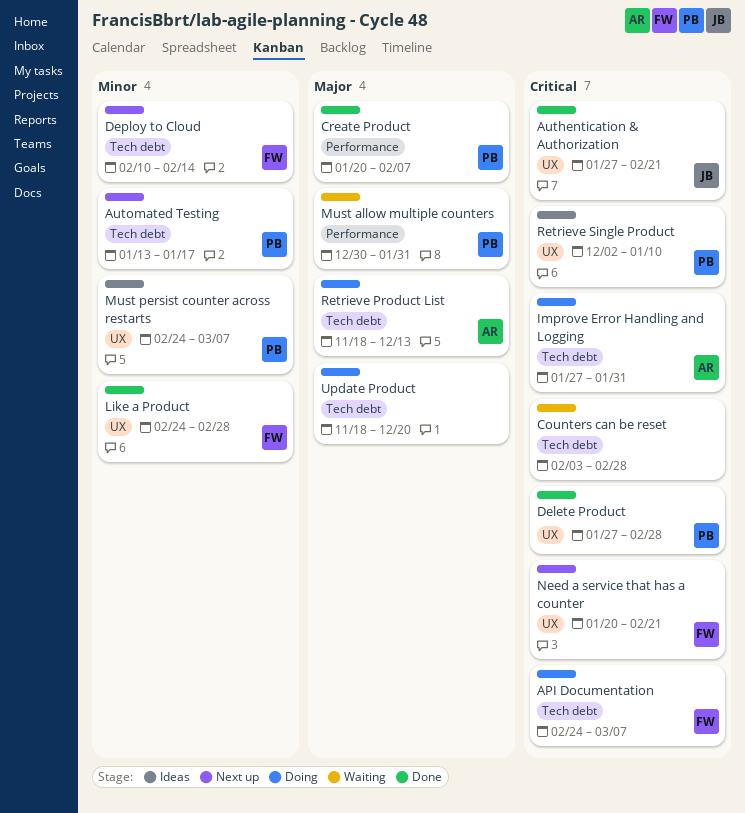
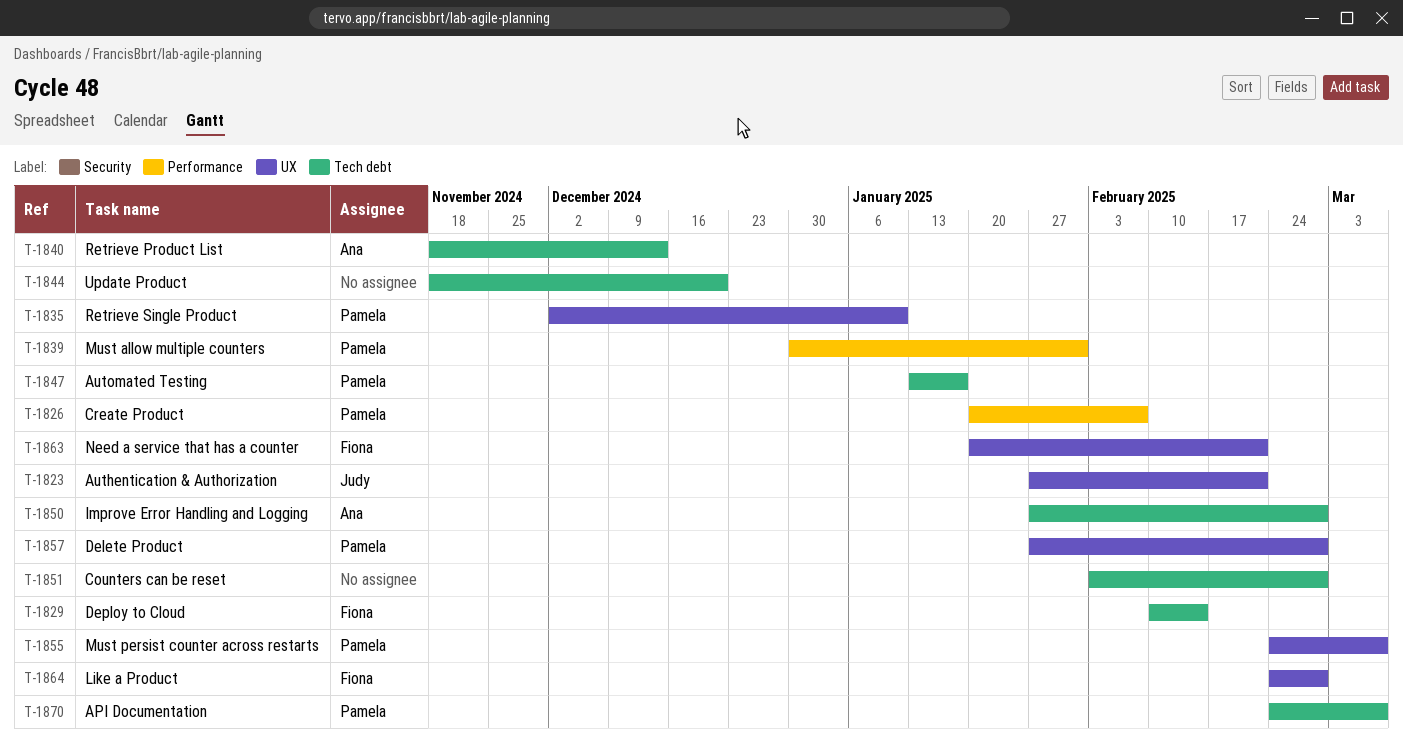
API Documentation, owner: Fiona -> Pamela
Improve Error Handling and Logging, due: Jan 31 -> Feb 28

